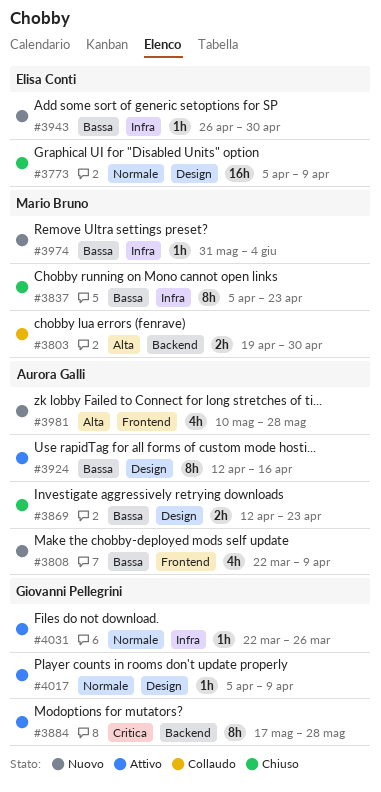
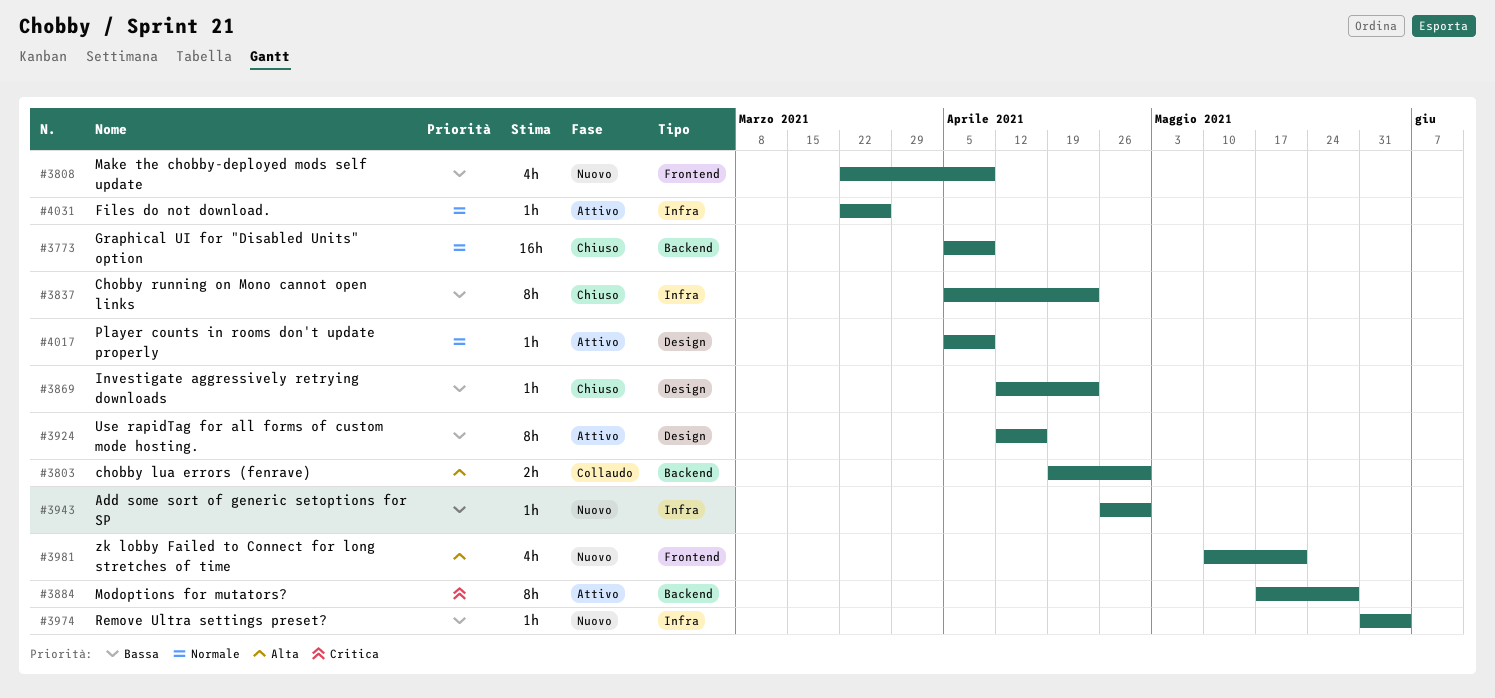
#3773, label: Design -> Backend
#3869, estimate: 2h -> 1h
#3981, due: May 28 -> May 21

